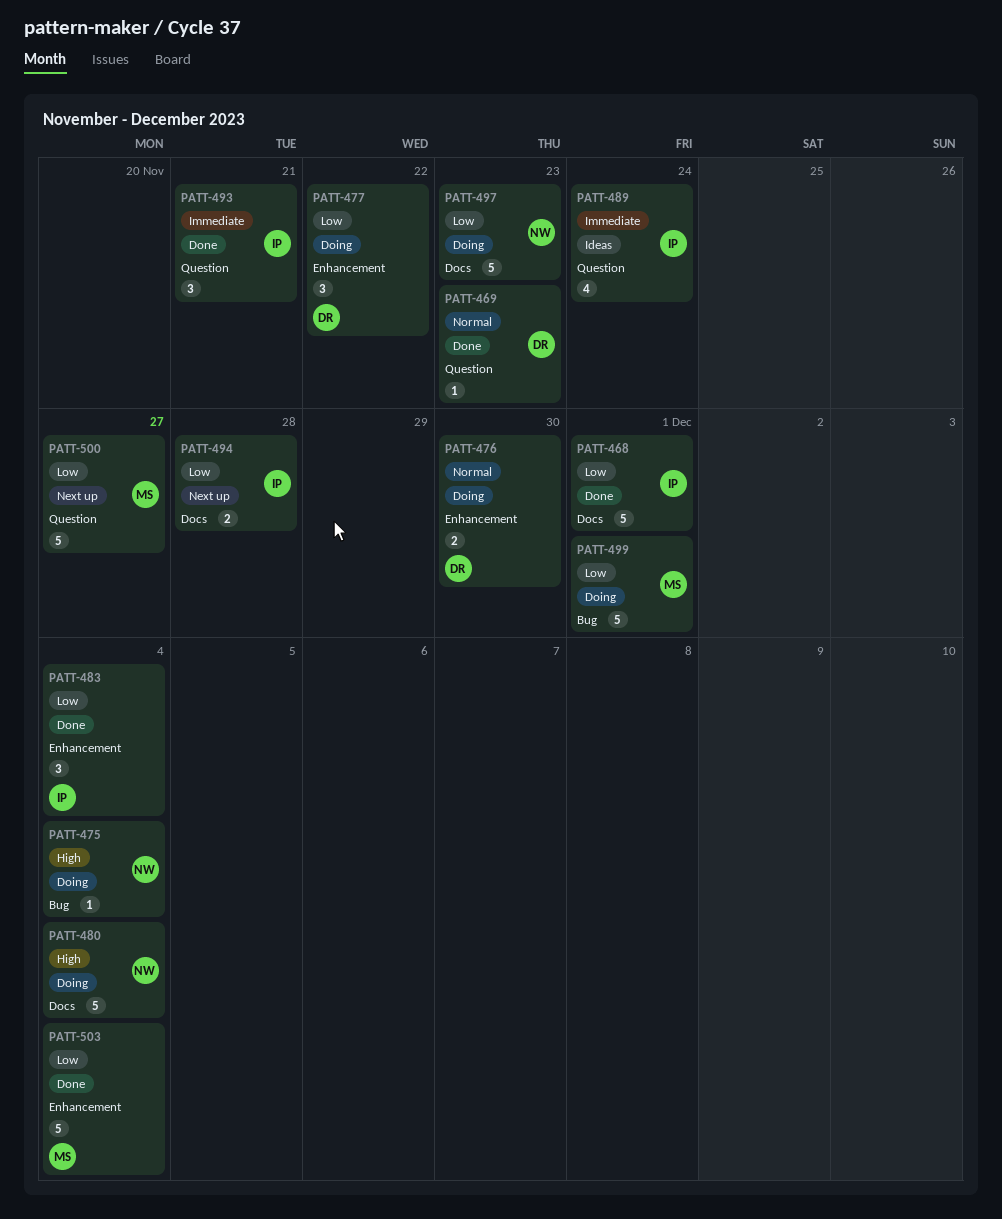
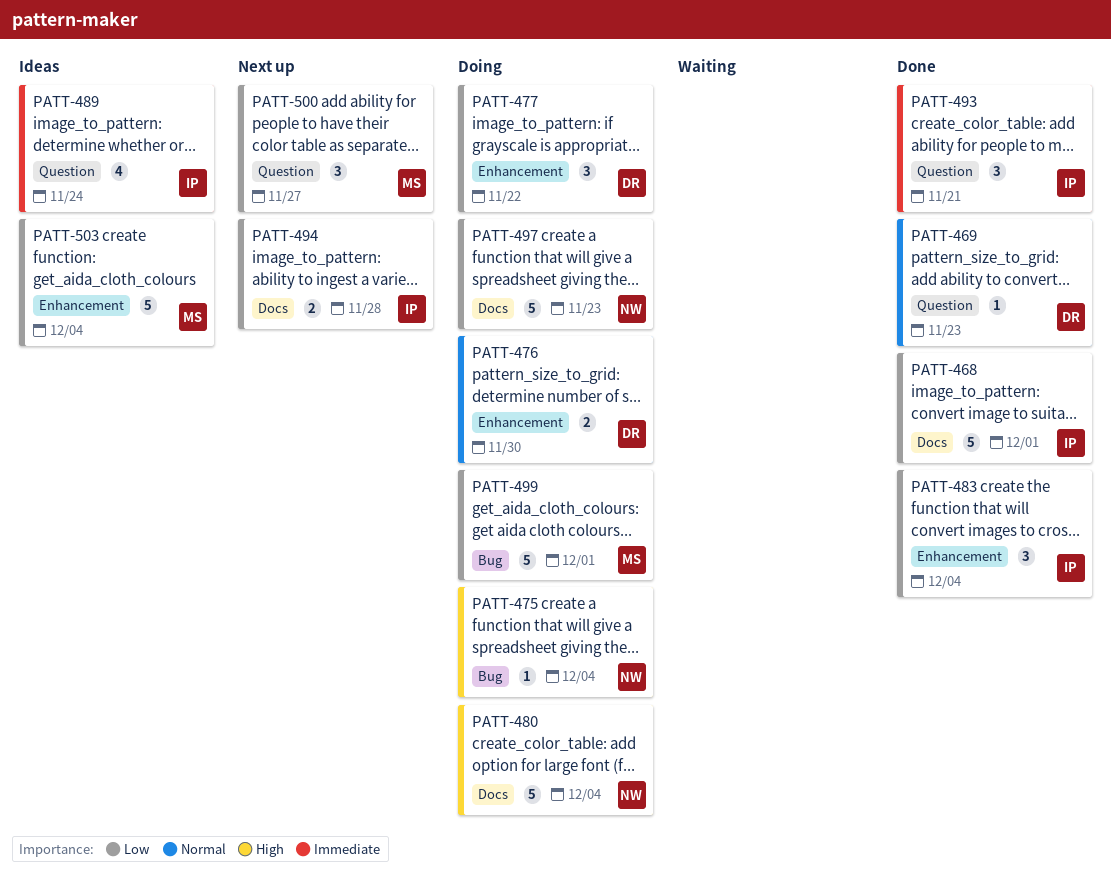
PATT-500, estimate: 5 -> 3
PATT-503, status: Done -> Ideas

